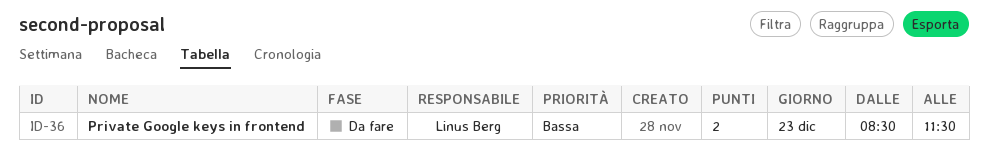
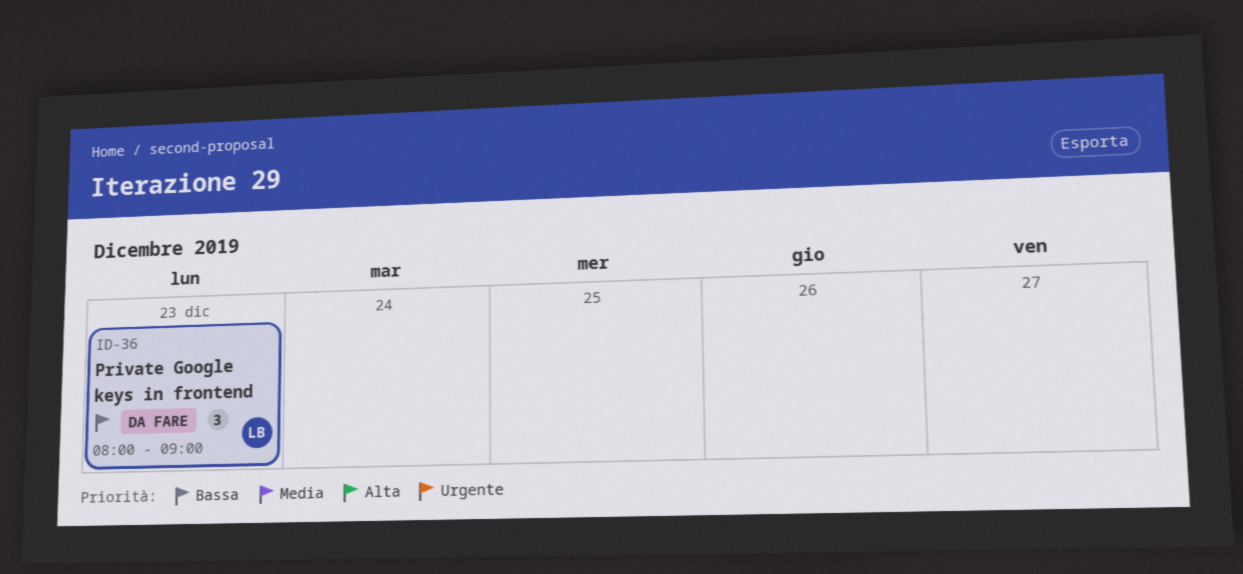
ID-36, estimate: 2 -> 3
ID-36, begins: 08:30 -> 08:00
ID-36, ends: 11:30 -> 09:00

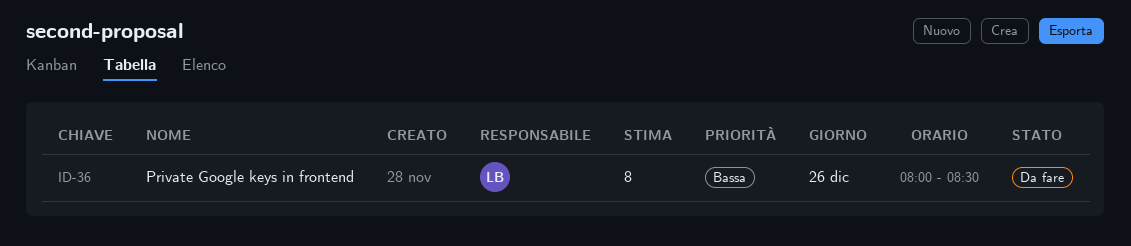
ID-36, estimate: 3 -> 8
ID-36, day: Dec 23 -> Dec 26
ID-36, ends: 09:00 -> 08:30

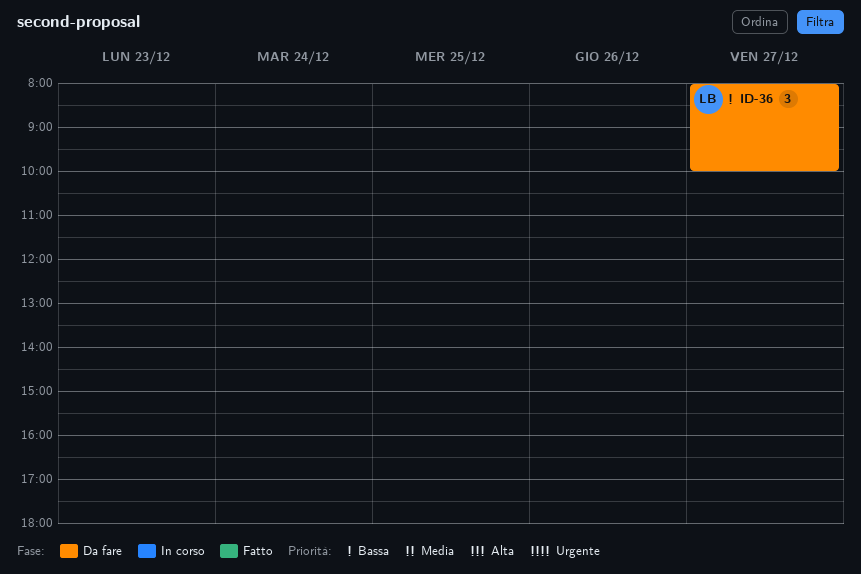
ID-36, estimate: 8 -> 3
ID-36, day: Dec 26 -> Dec 27
ID-36, ends: 08:30 -> 10:00

